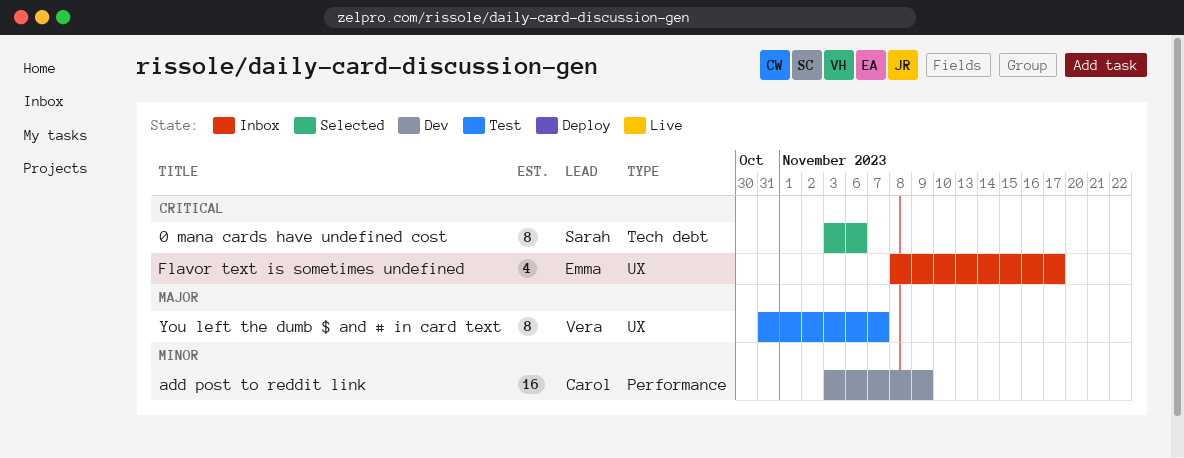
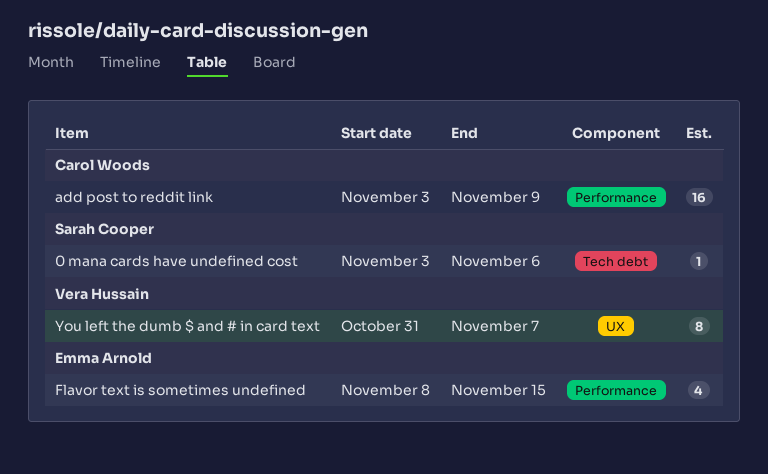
0 mana cards have undefined cost, estimate: 8 -> 1
Flavor text is sometimes undefined, label: UX -> Performance
Flavor text is sometimes undefined, due: Nov 17 -> Nov 15

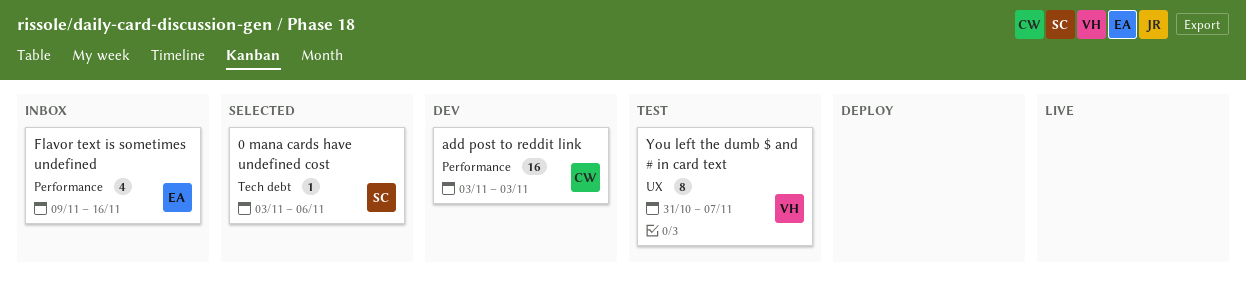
add post to reddit link, due: Nov 9 -> Nov 3
Flavor text is sometimes undefined, start: Nov 8 -> Nov 9
Flavor text is sometimes undefined, due: Nov 15 -> Nov 16

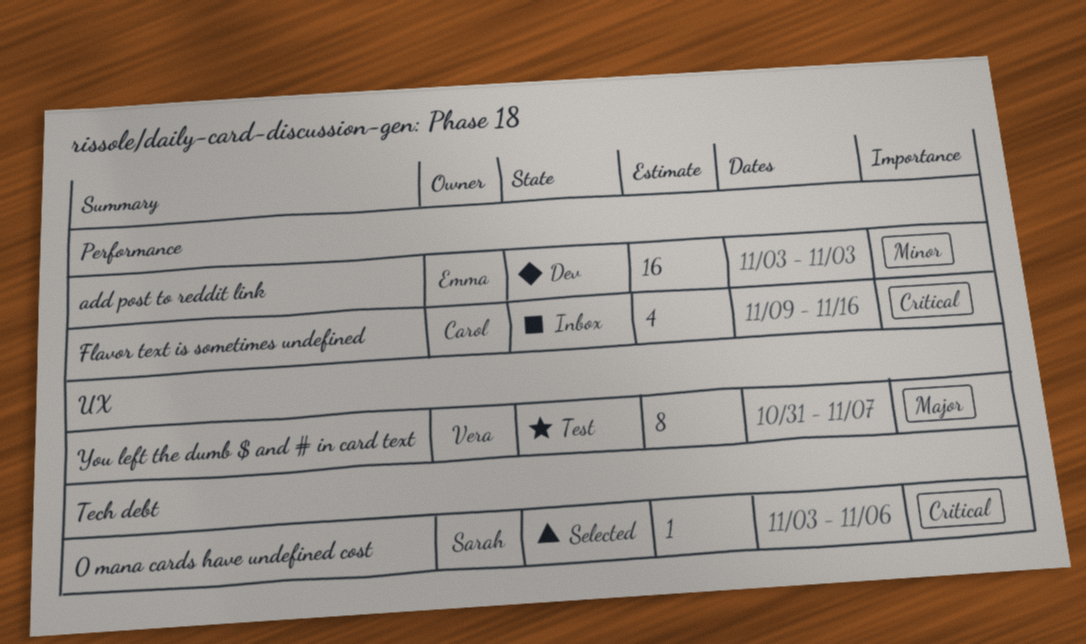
add post to reddit link, owner: Carol -> Emma
Flavor text is sometimes undefined, owner: Emma -> Carol

